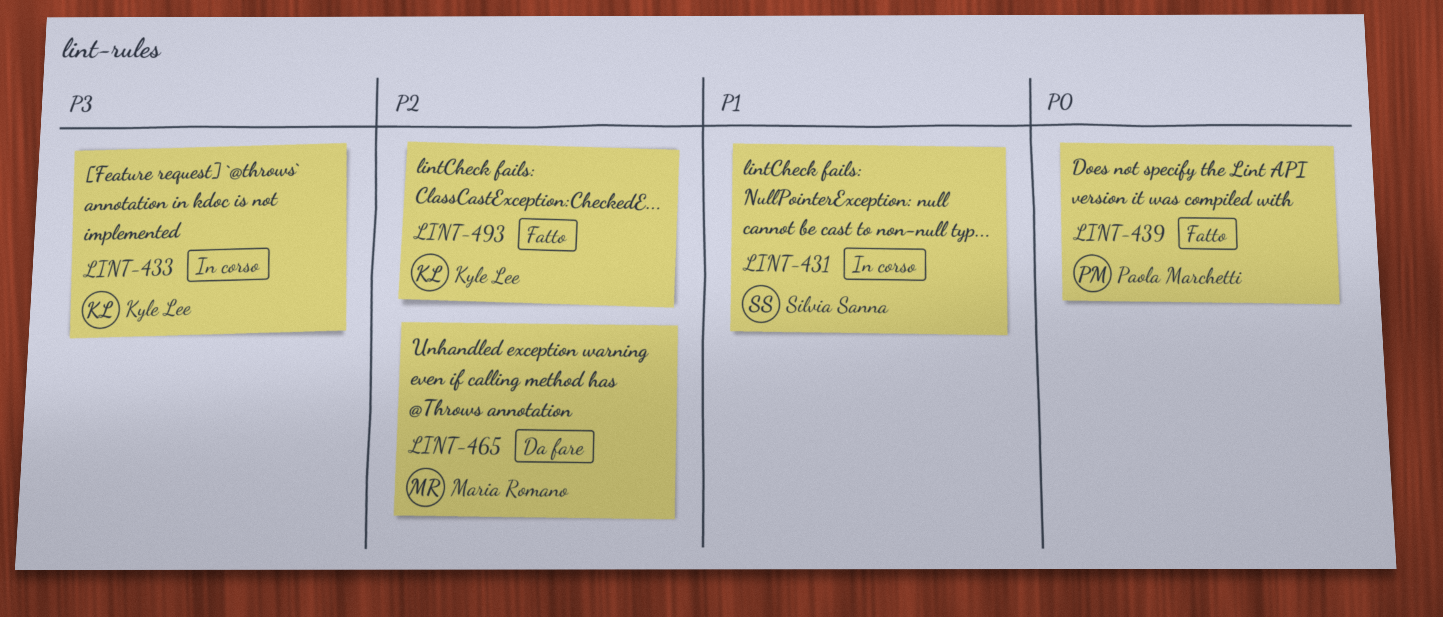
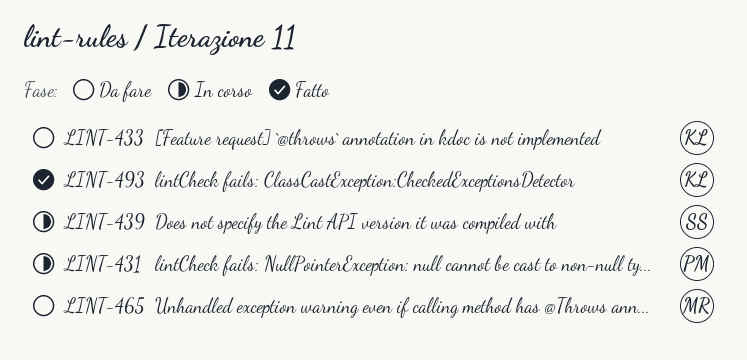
LINT-431, owner: Silvia Sanna -> Paola Marchetti
LINT-433, status: In corso -> Da fare
LINT-439, status: Fatto -> In corso
LINT-439, owner: Paola Marchetti -> Silvia Sanna

